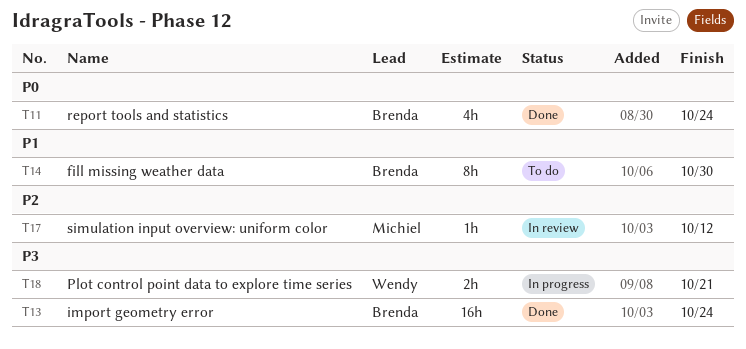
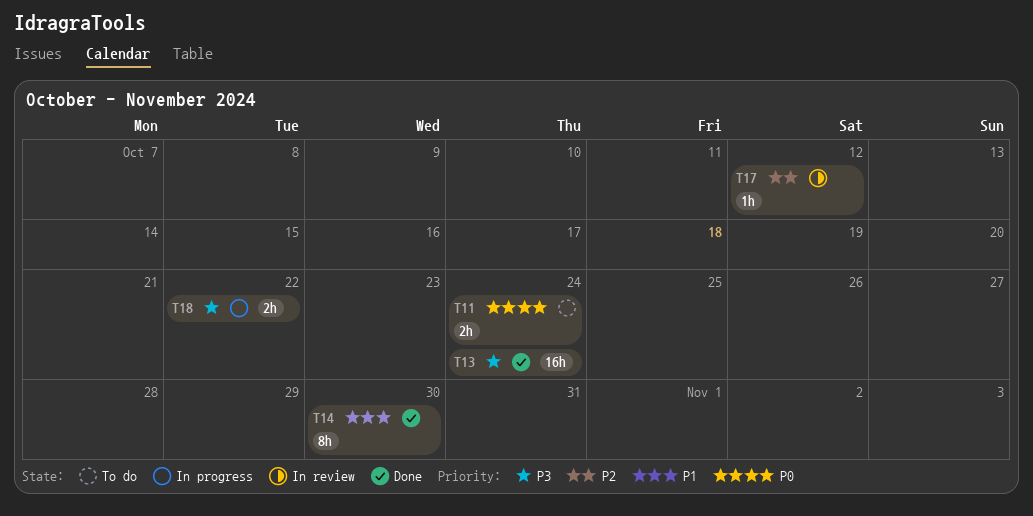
T11, status: Done -> To do
T11, estimate: 4h -> 2h
T14, status: To do -> Done
T18, due: Oct 21 -> Oct 22

